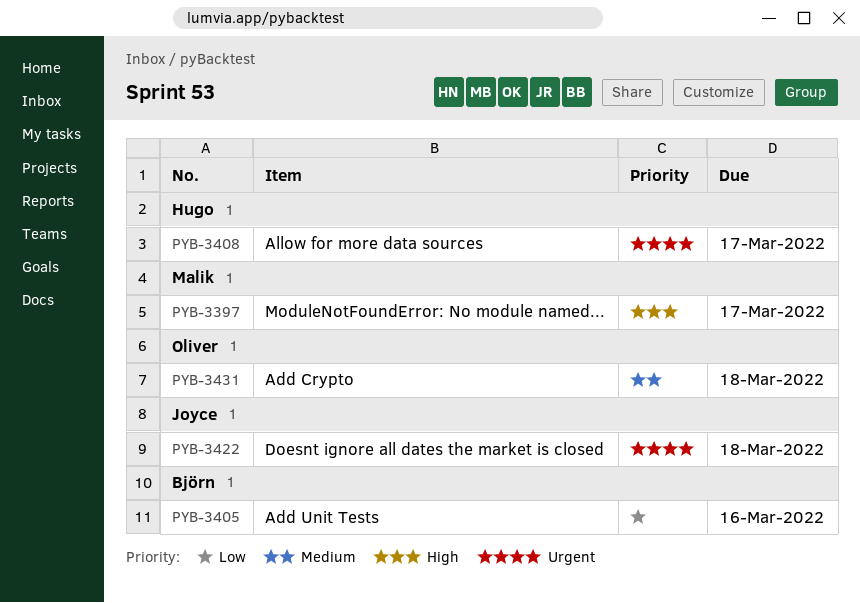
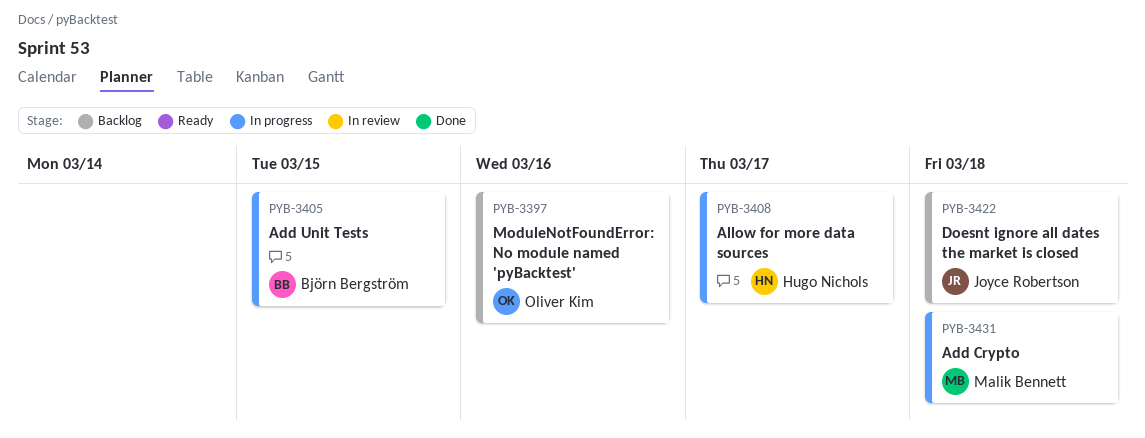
PYB-3397, owner: Malik Bennett -> Oliver Kim
PYB-3397, due: Mar 17 -> Mar 16
PYB-3405, due: Mar 16 -> Mar 15
PYB-3431, owner: Oliver Kim -> Malik Bennett

